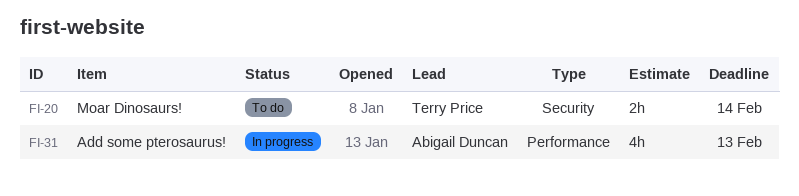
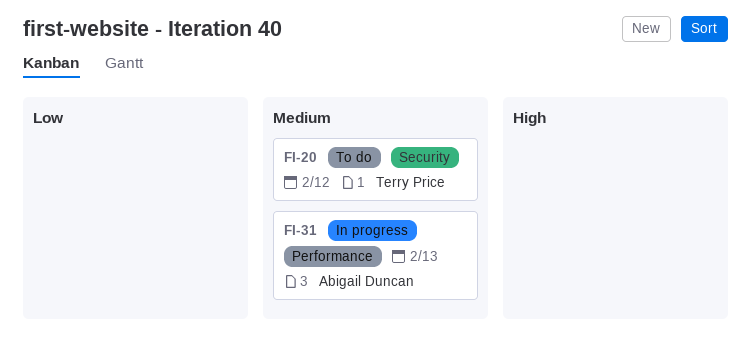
FI-20, due: Feb 14 -> Feb 12

